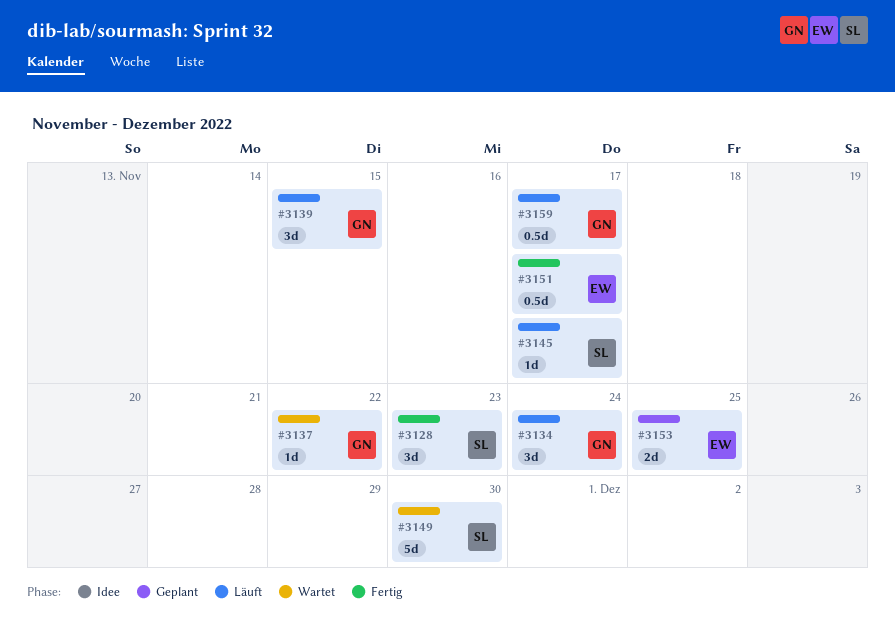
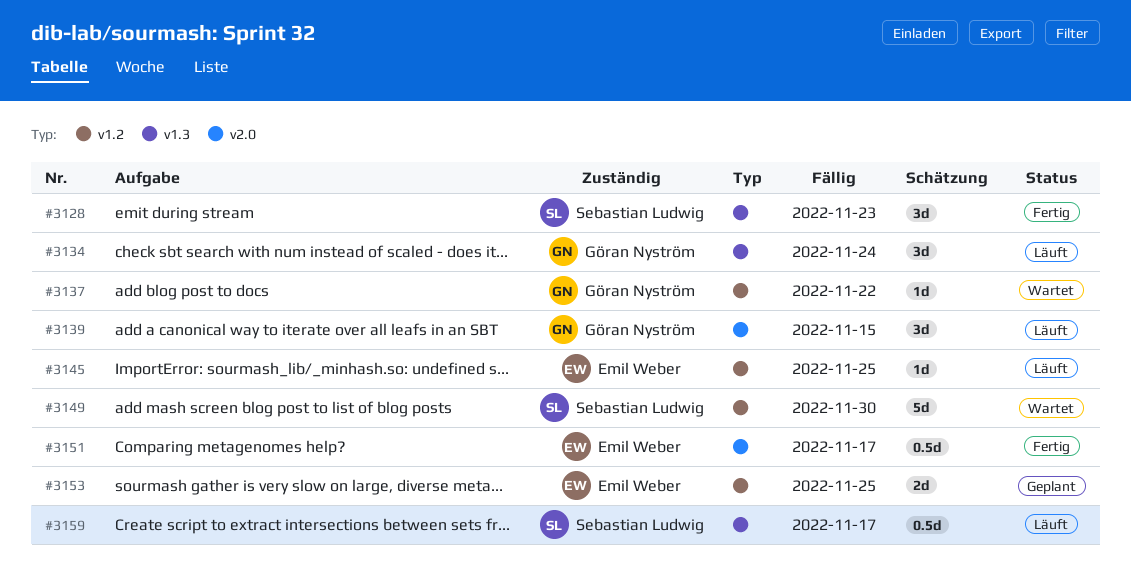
#3145, owner: Sebastian Ludwig -> Emil Weber
#3145, due: Nov 17 -> Nov 25
#3159, owner: Göran Nyström -> Sebastian Ludwig

